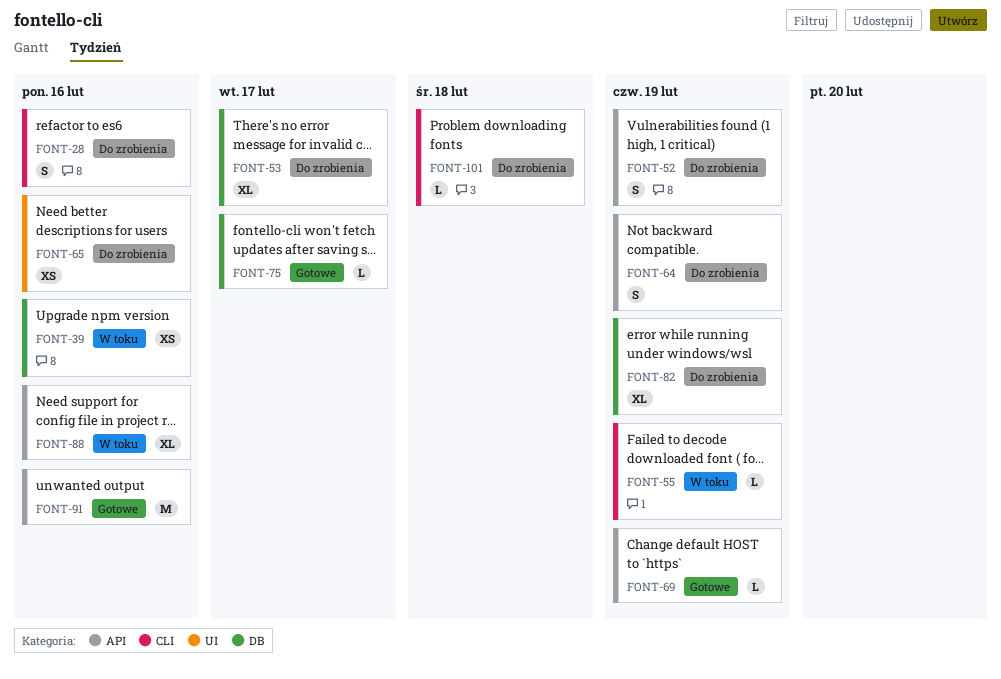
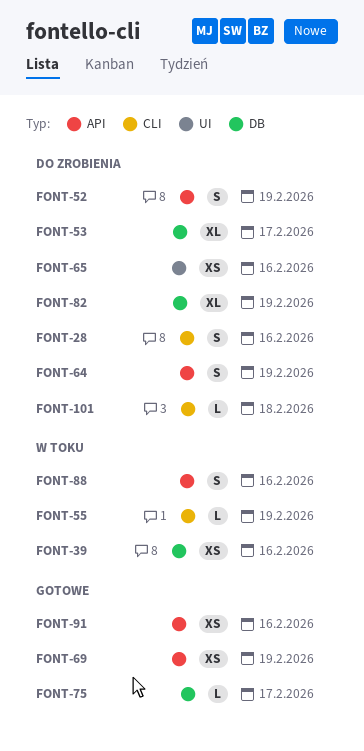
FONT-69, estimate: L -> XS
FONT-88, estimate: XL -> S
FONT-91, estimate: M -> XS

